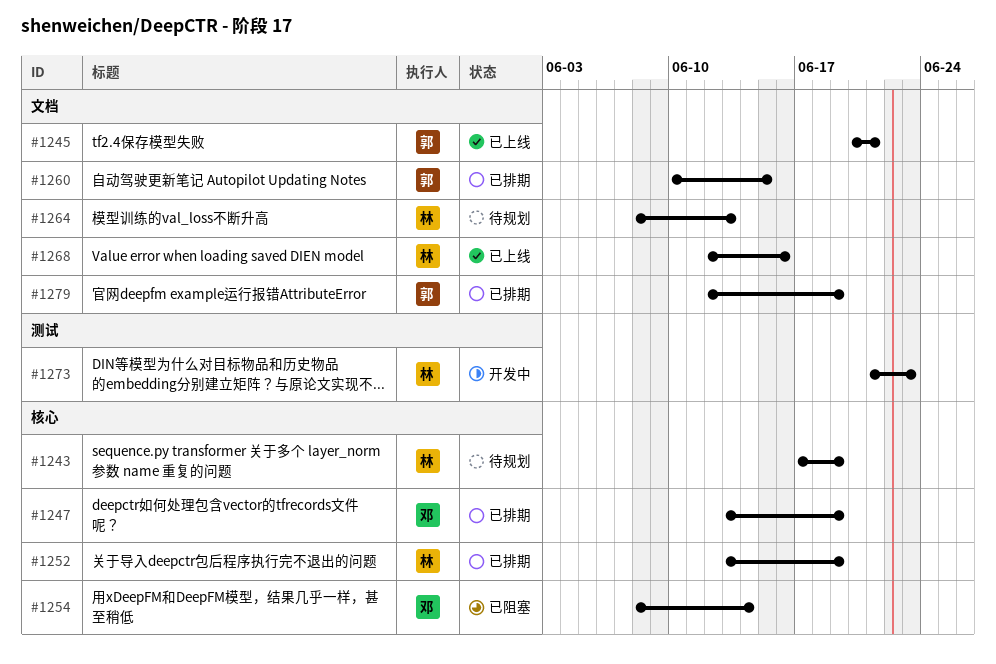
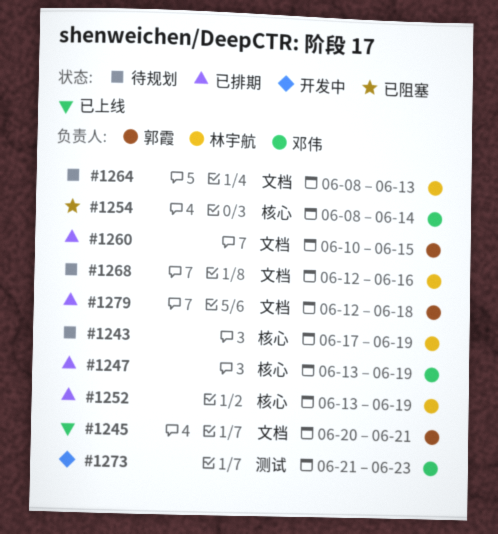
#1268, status: 已上线 -> 待规划
#1273, owner: 林宇航 -> 邓伟
#1279, due: Jun 19 -> Jun 18

